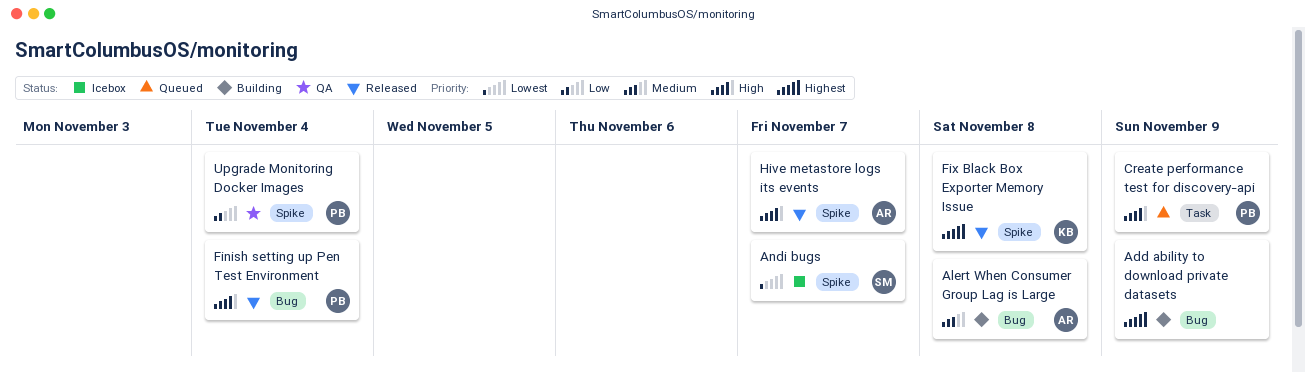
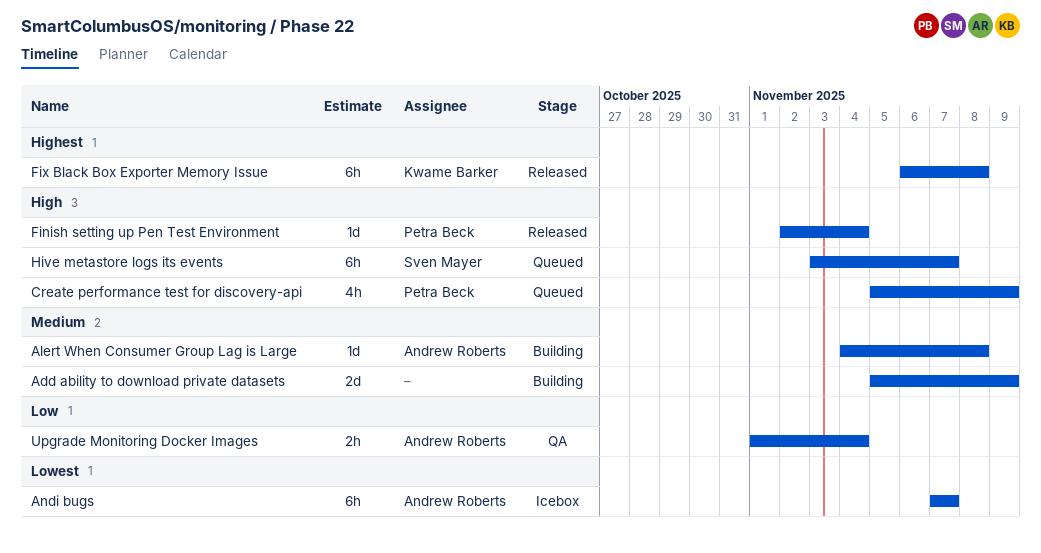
Add ability to download private datasets, priority: Highest -> Medium
Andi bugs, owner: Sven Mayer -> Andrew Roberts
Hive metastore logs its events, status: Released -> Queued
Hive metastore logs its events, owner: Andrew Roberts -> Sven Mayer
Upgrade Monitoring Docker Images, owner: Petra Beck -> Andrew Roberts

